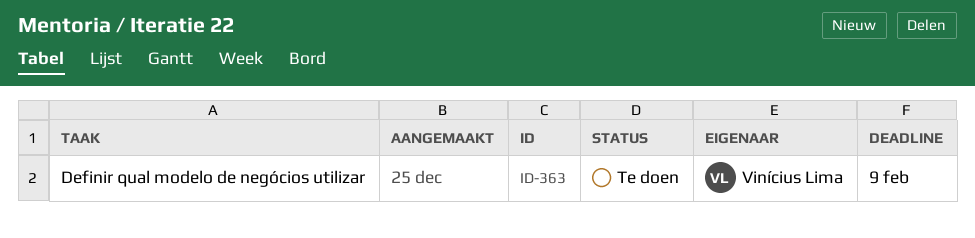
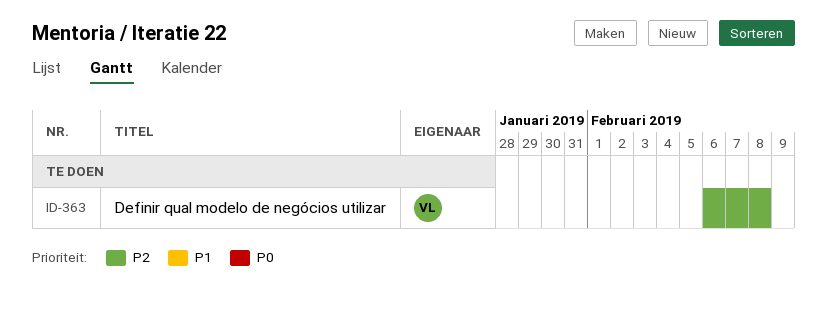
ID-363, due: Feb 9 -> Feb 8

